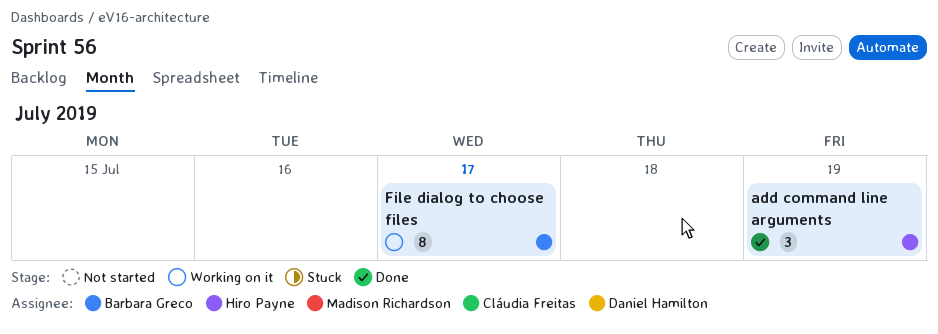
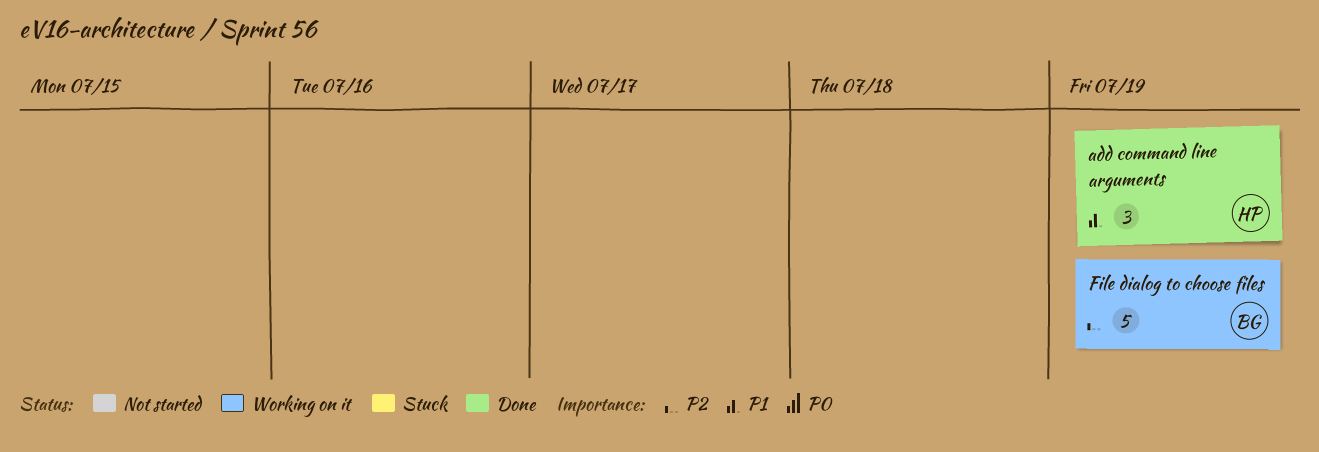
File dialog to choose files, estimate: 8 -> 5
File dialog to choose files, due: Jul 17 -> Jul 19

